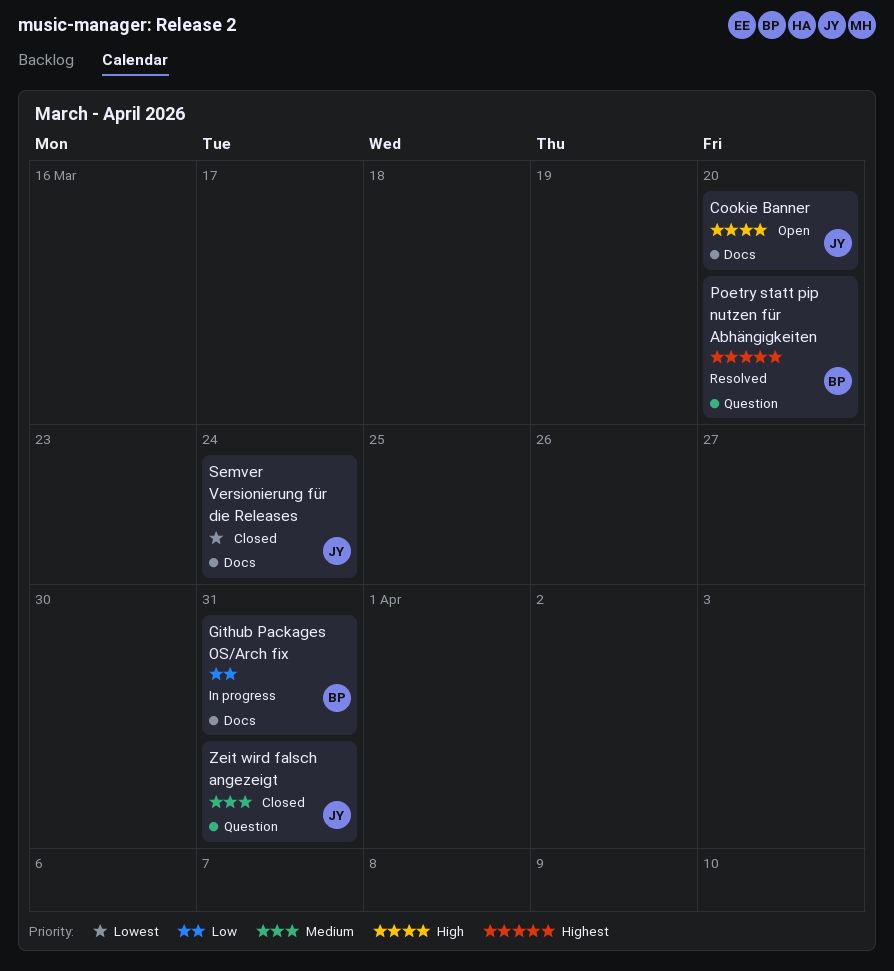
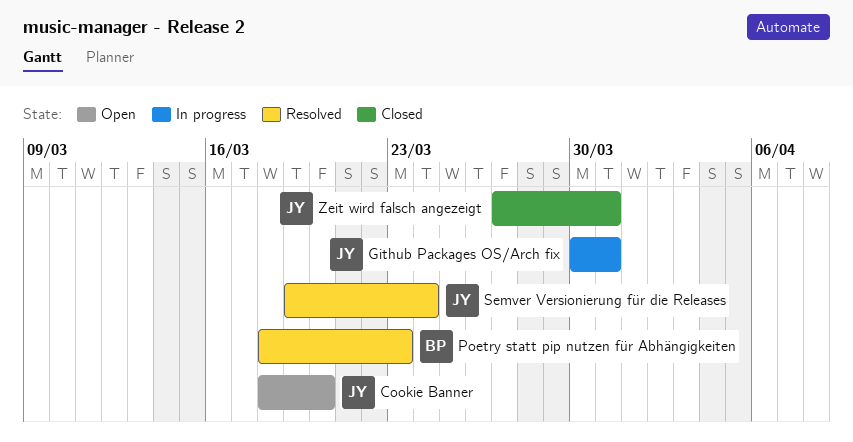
Github Packages OS/Arch fix, owner: BP -> JY
Poetry statt pip nutzen für Abhängigkeiten, due: Mar 20 -> Mar 23
Semver Versionierung für die Releases, status: Closed -> Resolved

